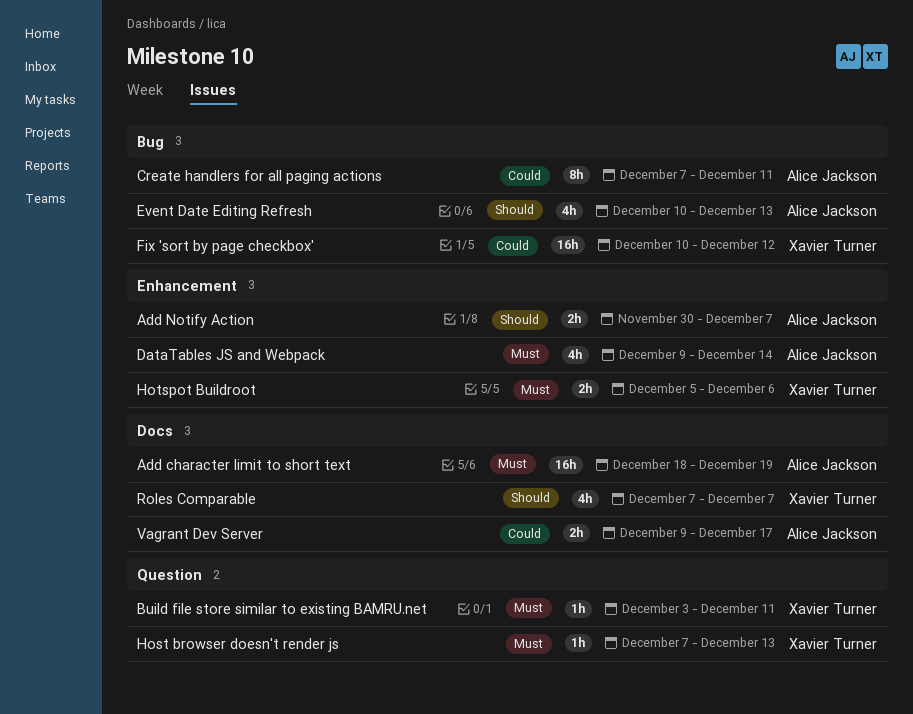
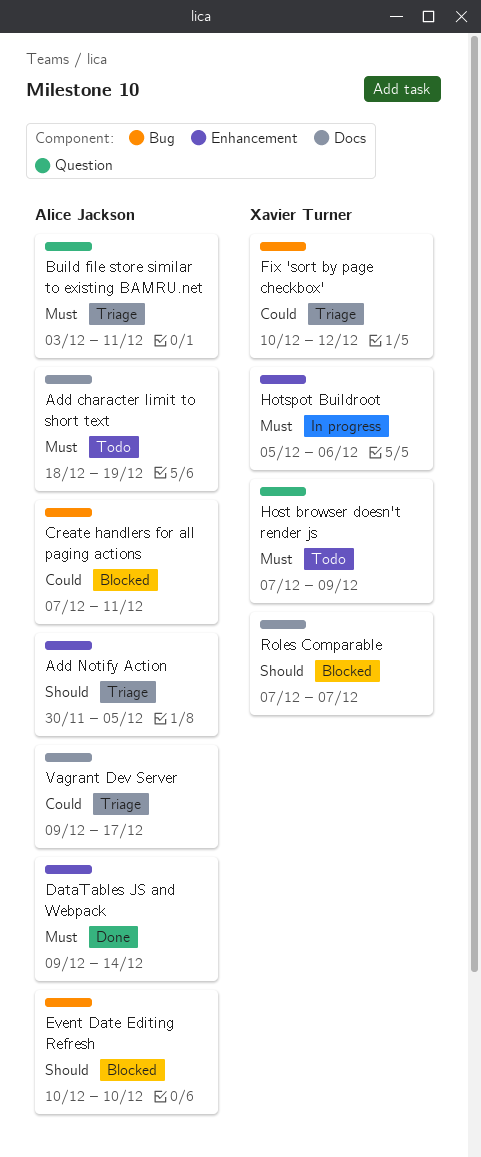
Add Notify Action, due: Dec 7 -> Dec 5
Build file store similar to existing BAMRU.net, owner: Xavier Turner -> Alice Jackson
Event Date Editing Refresh, due: Dec 13 -> Dec 10
Host browser doesn't render js, due: Dec 13 -> Dec 9

